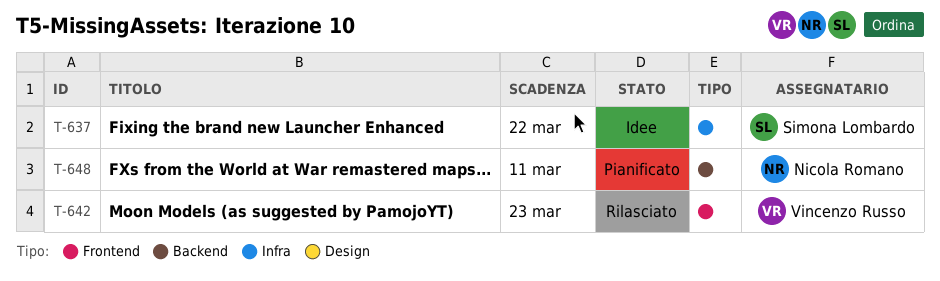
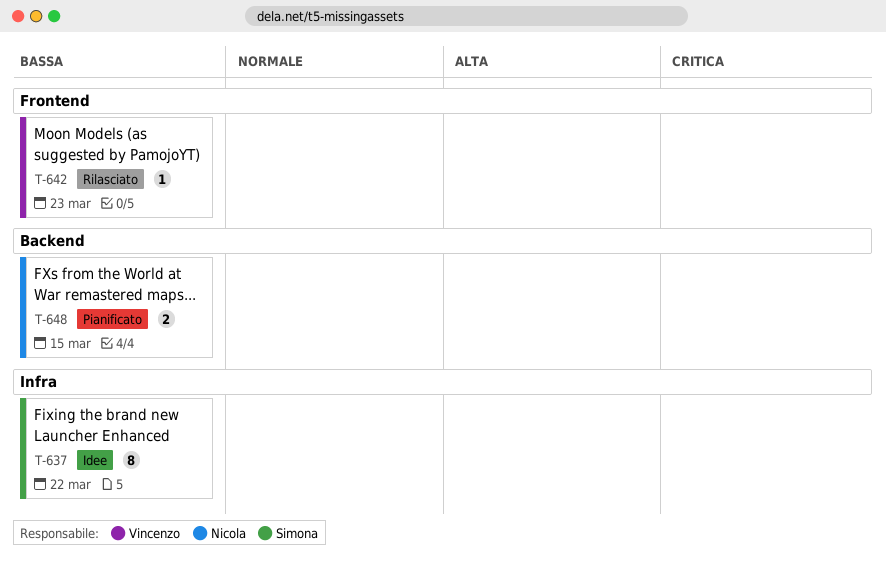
T-648, due: Mar 11 -> Mar 15

